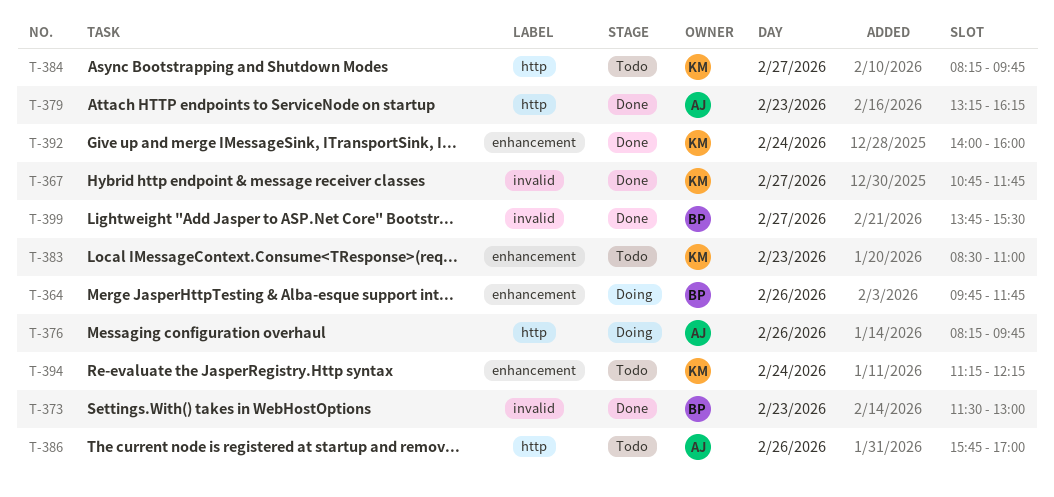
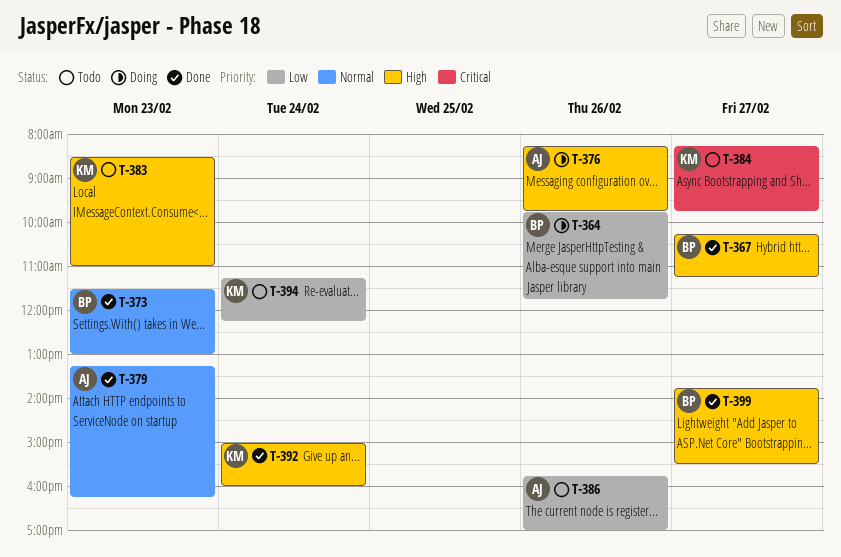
T-367, owner: KM -> BP
T-367, begins: 10:45 -> 10:15
T-367, ends: 11:45 -> 11:15
T-392, begins: 14:00 -> 15:00

